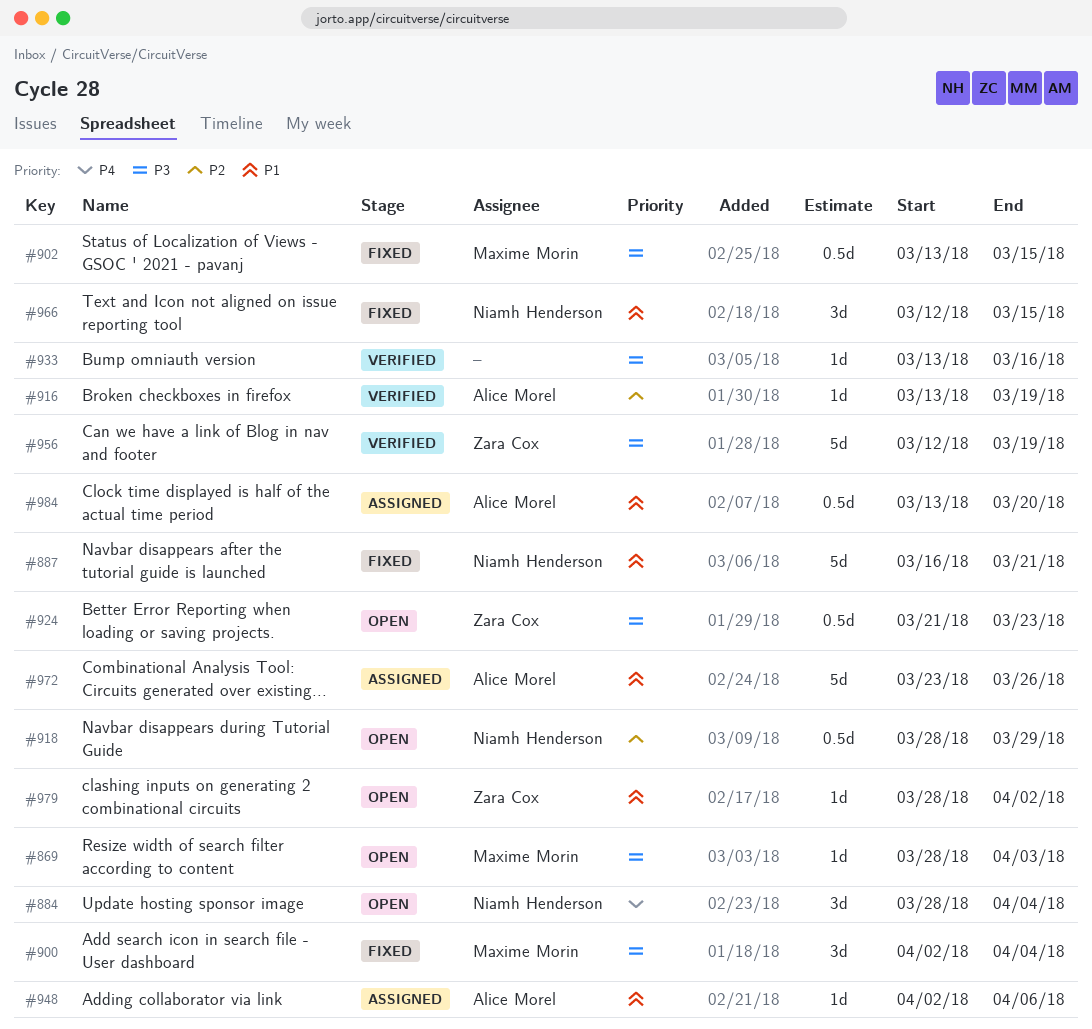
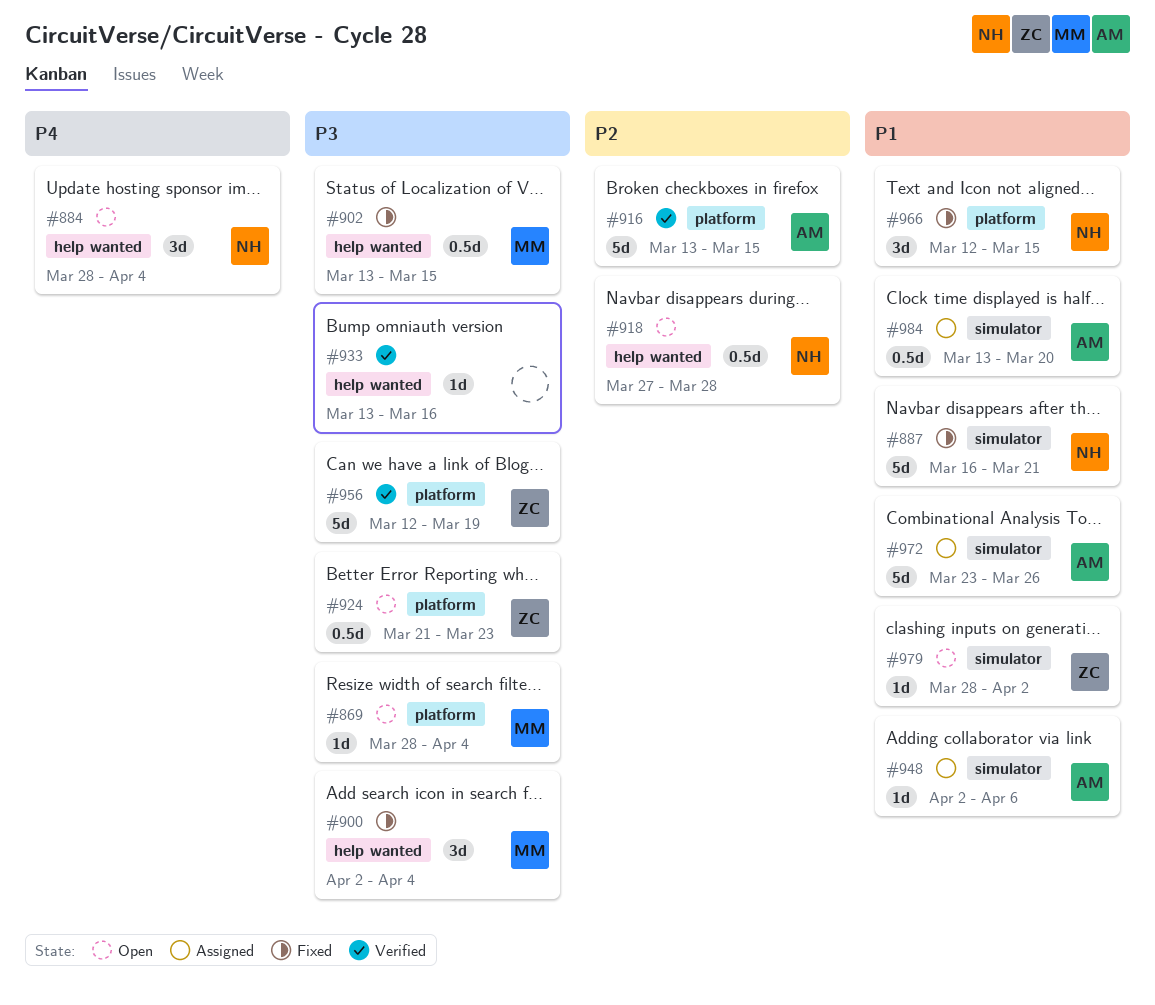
#869, due: Apr 3 -> Apr 4
#916, estimate: 1d -> 5d
#916, due: Mar 19 -> Mar 15
#918, start: Mar 28 -> Mar 27
#918, due: Mar 29 -> Mar 28

